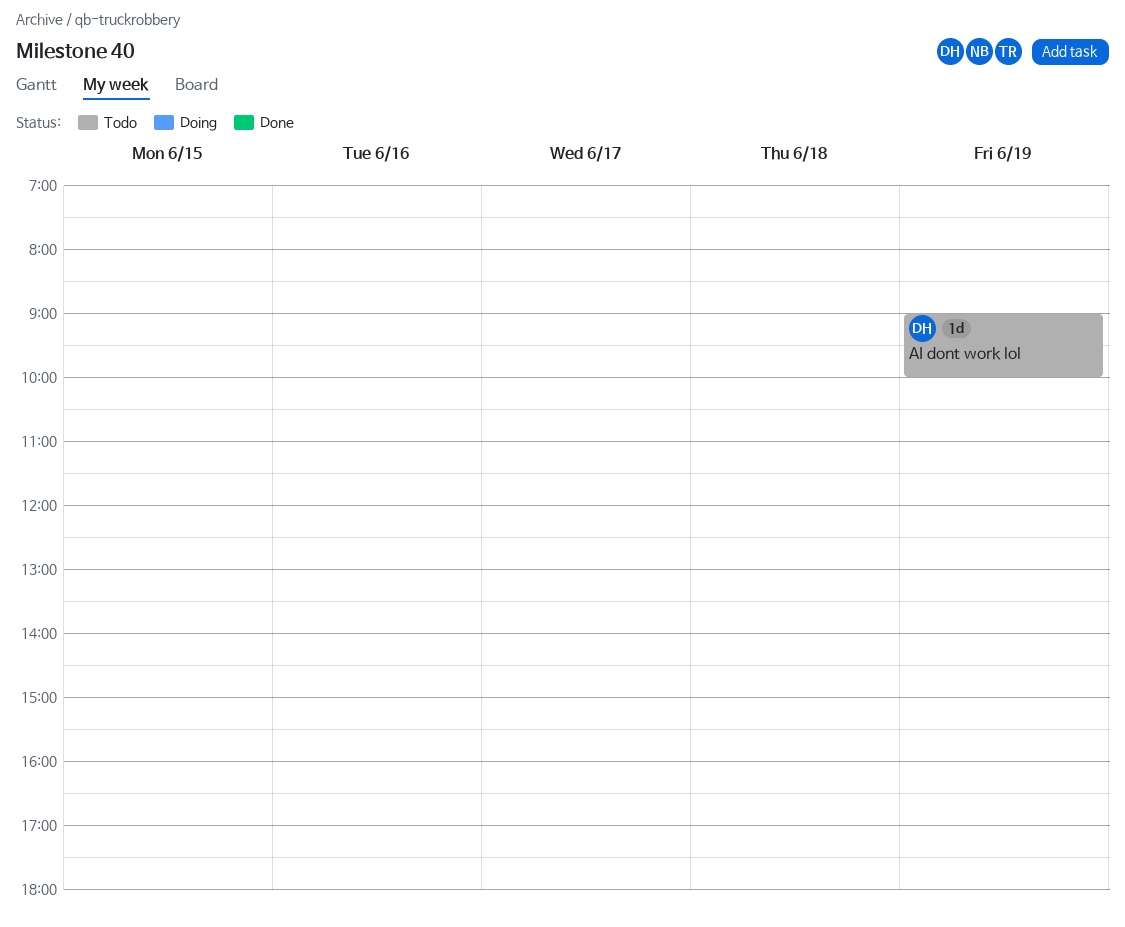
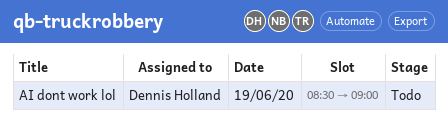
AI dont work lol, begins: 09:00 -> 08:30
AI dont work lol, ends: 10:00 -> 09:00

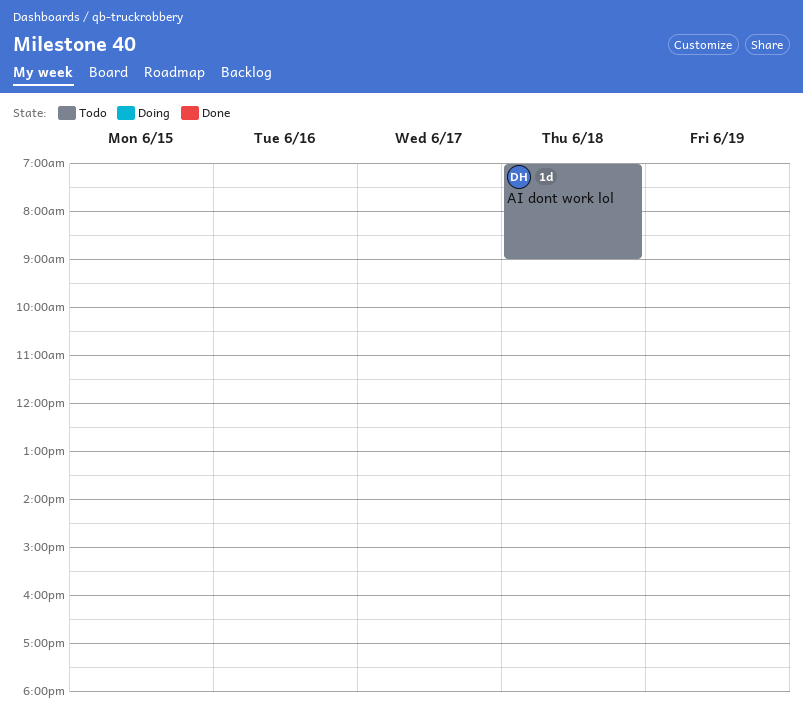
AI dont work lol, day: Jun 19 -> Jun 18
AI dont work lol, begins: 08:30 -> 07:00

